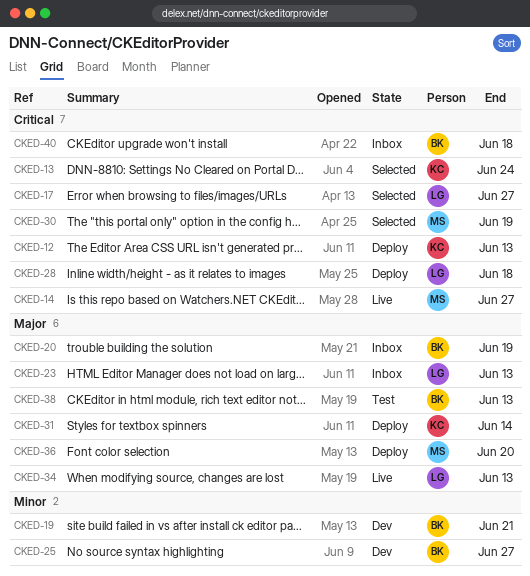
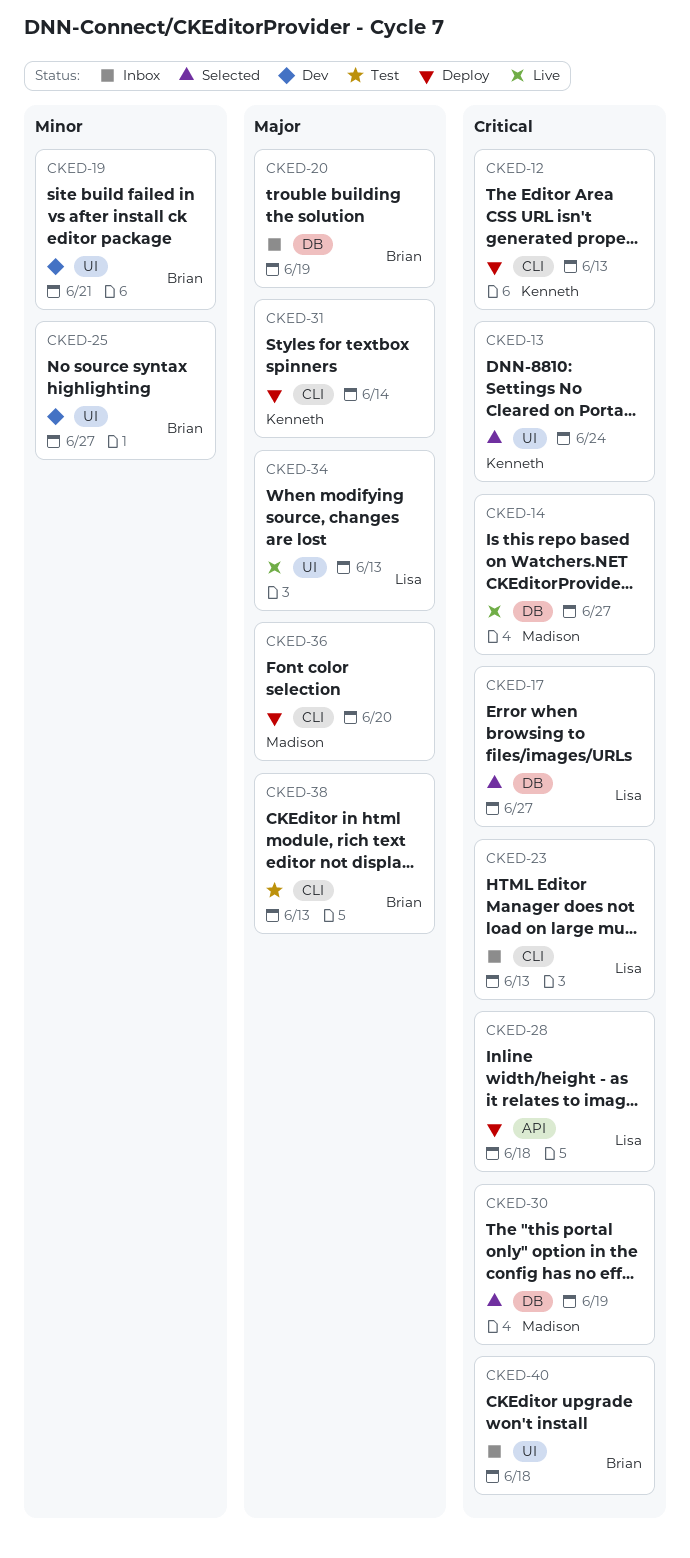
CKED-23, priority: Major -> Critical

